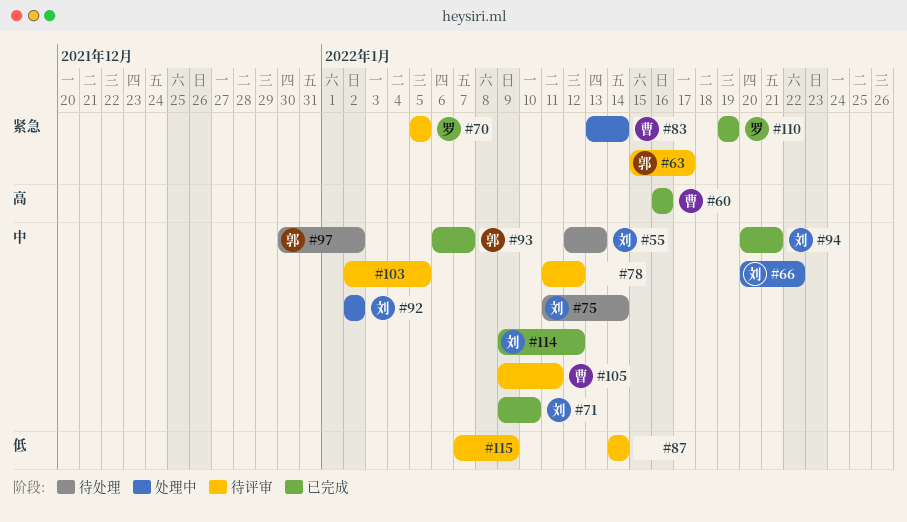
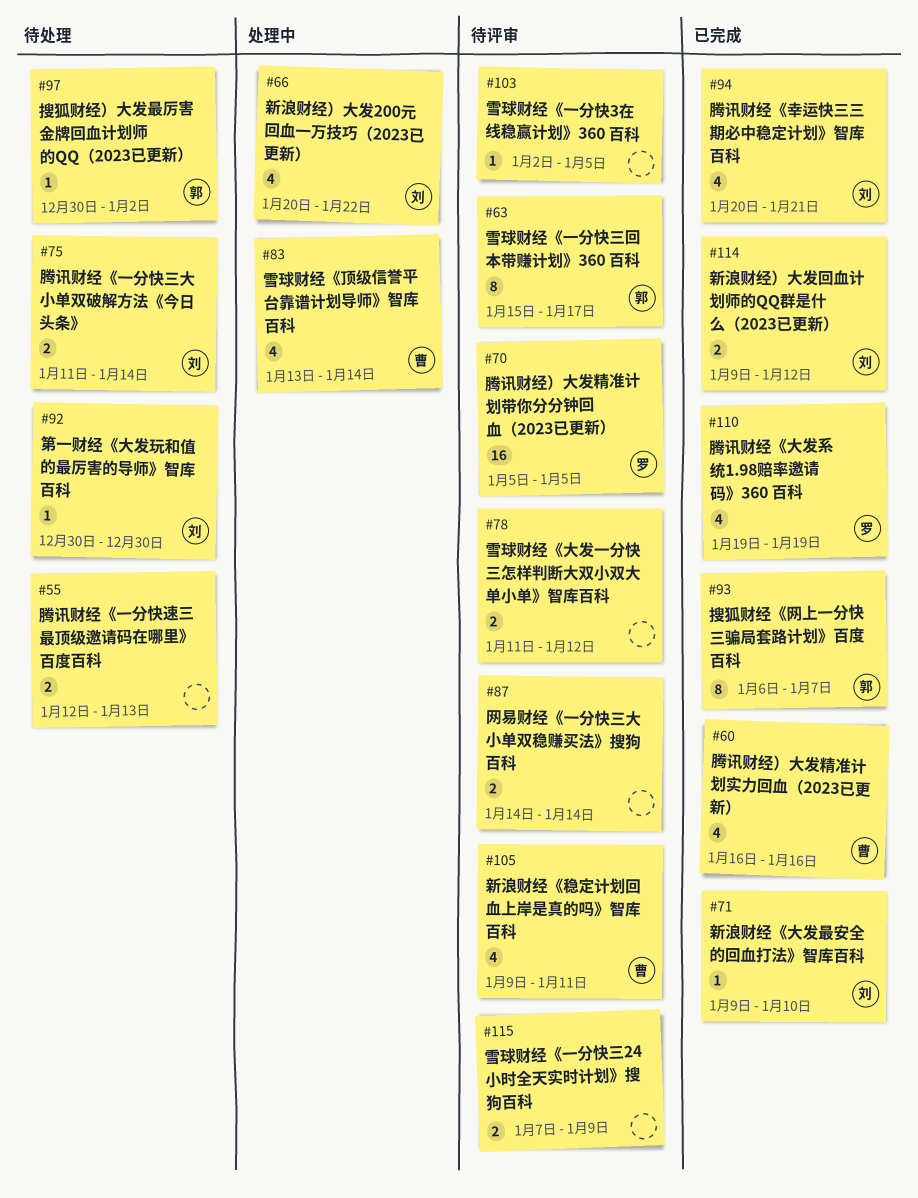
#55, owner: 刘 -> none
#92, status: 处理中 -> 待处理
#92, start: Jan 2 -> Dec 30
#92, due: Jan 2 -> Dec 30

